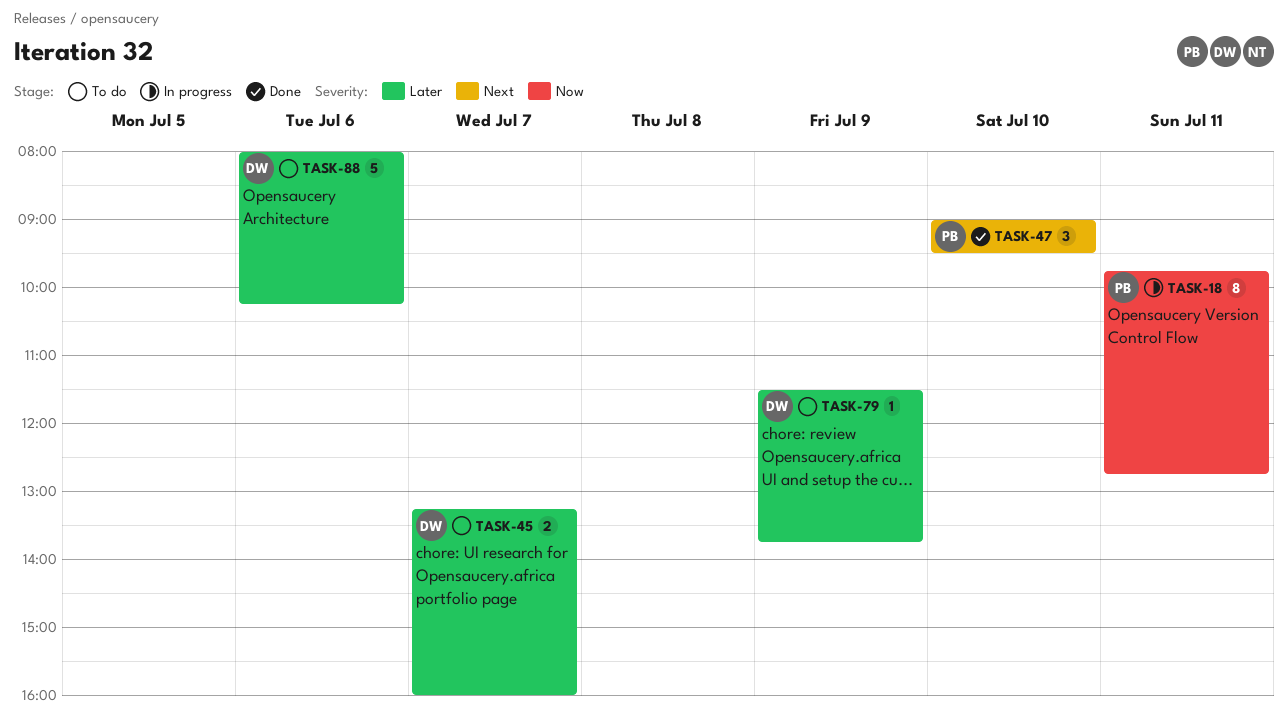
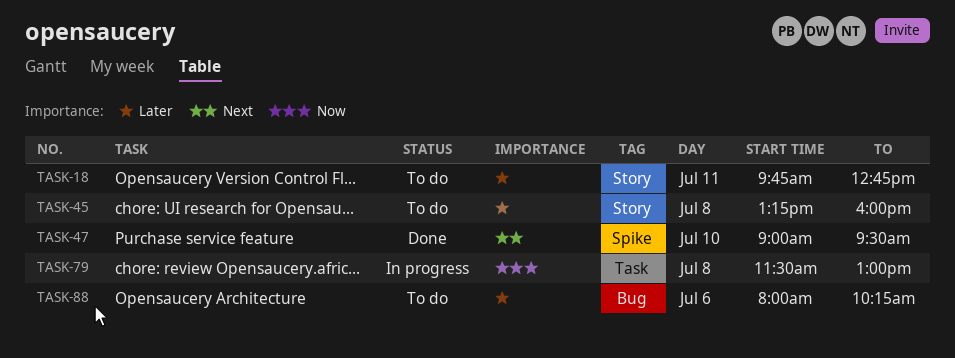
TASK-18, status: In progress -> To do
TASK-18, priority: Now -> Later
TASK-45, day: Jul 7 -> Jul 8
TASK-79, status: To do -> In progress
TASK-79, priority: Later -> Now
TASK-79, day: Jul 9 -> Jul 8
TASK-79, ends: 13:45 -> 13:00

